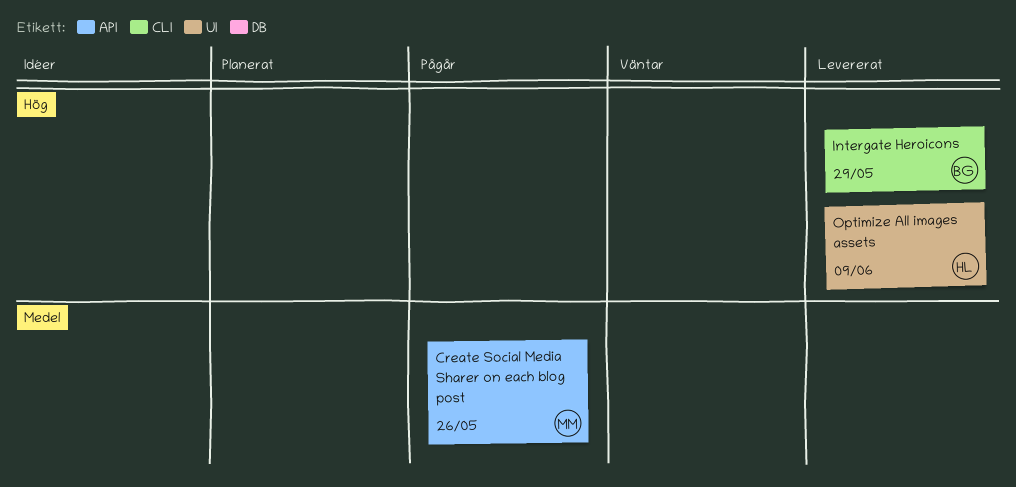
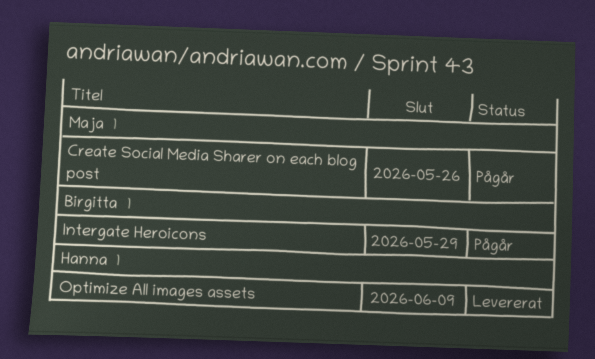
Intergate Heroicons, status: Levererat -> Pågår

